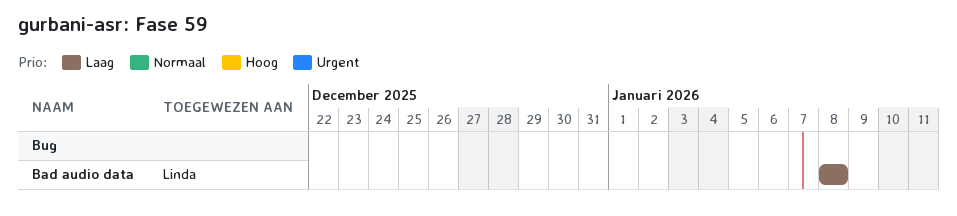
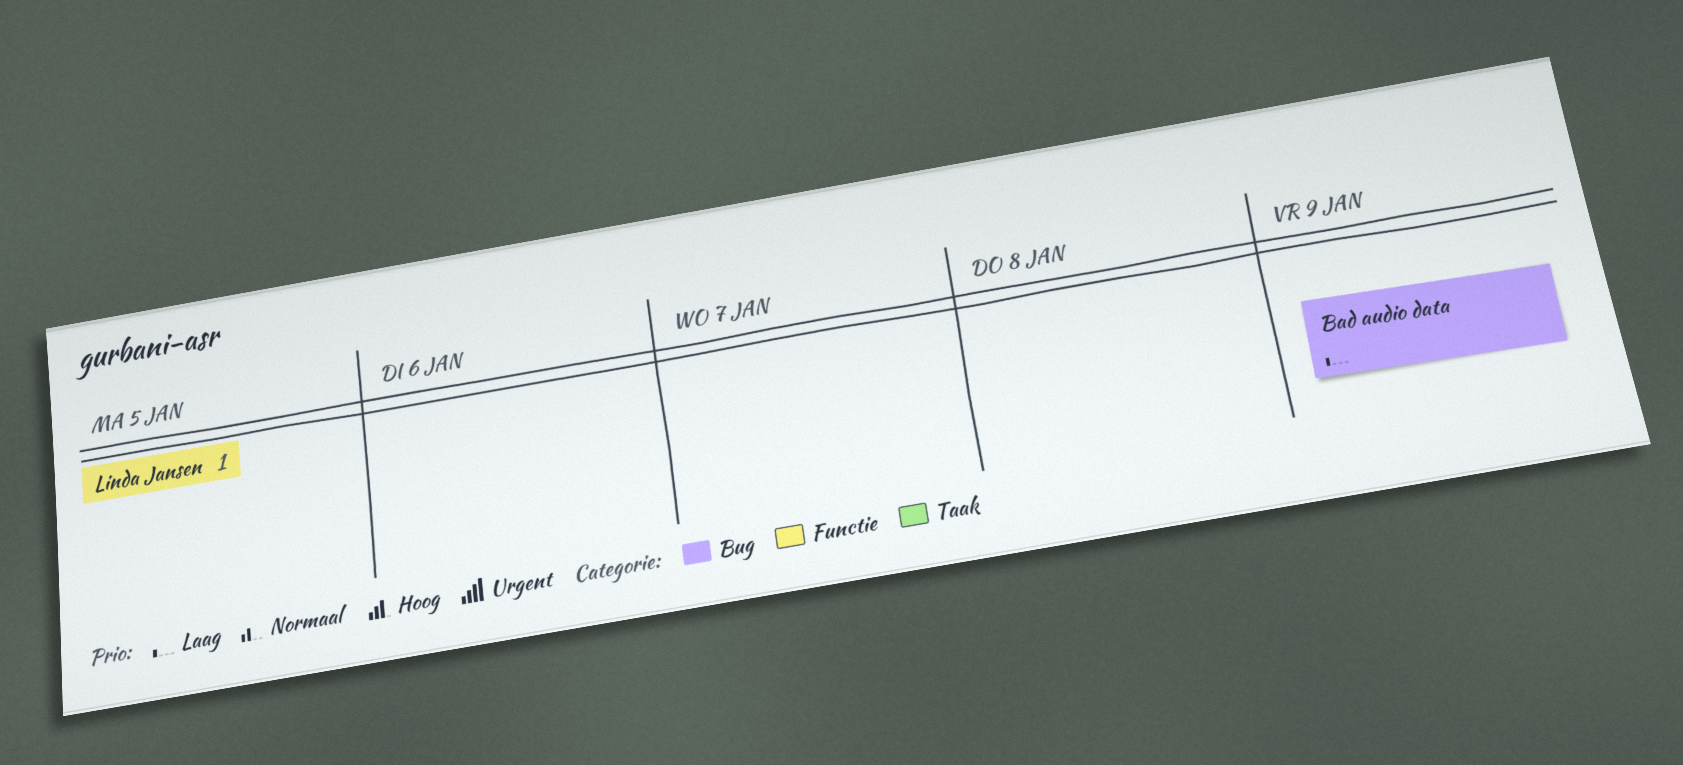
Bad audio data, due: Jan 8 -> Jan 9

